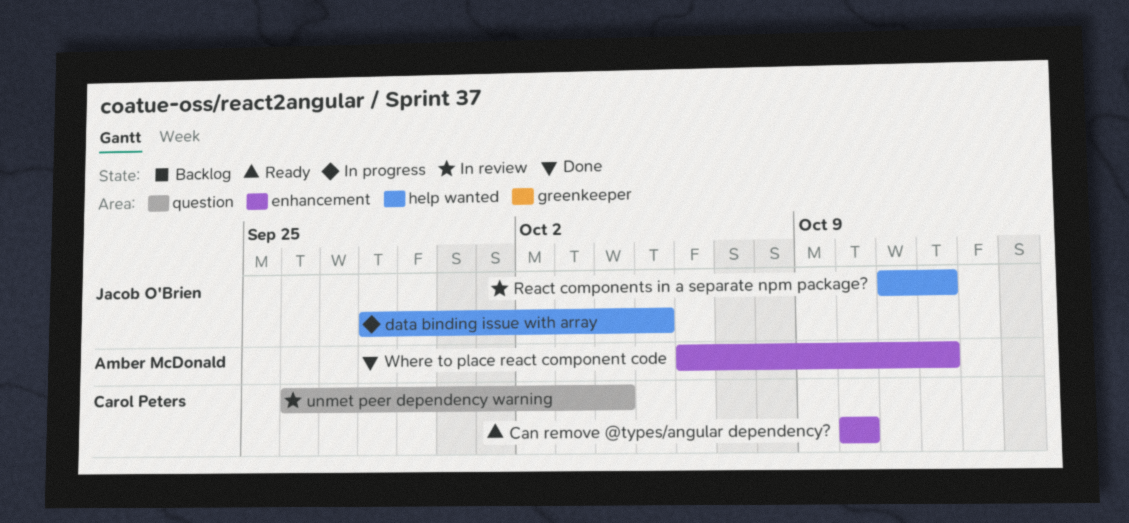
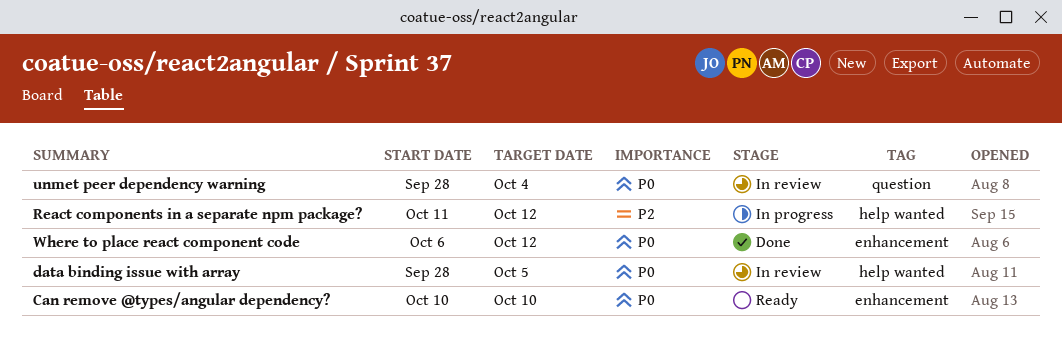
data binding issue with array, status: In progress -> In review
React components in a separate npm package?, status: In review -> In progress
unmet peer dependency warning, start: Sep 26 -> Sep 28

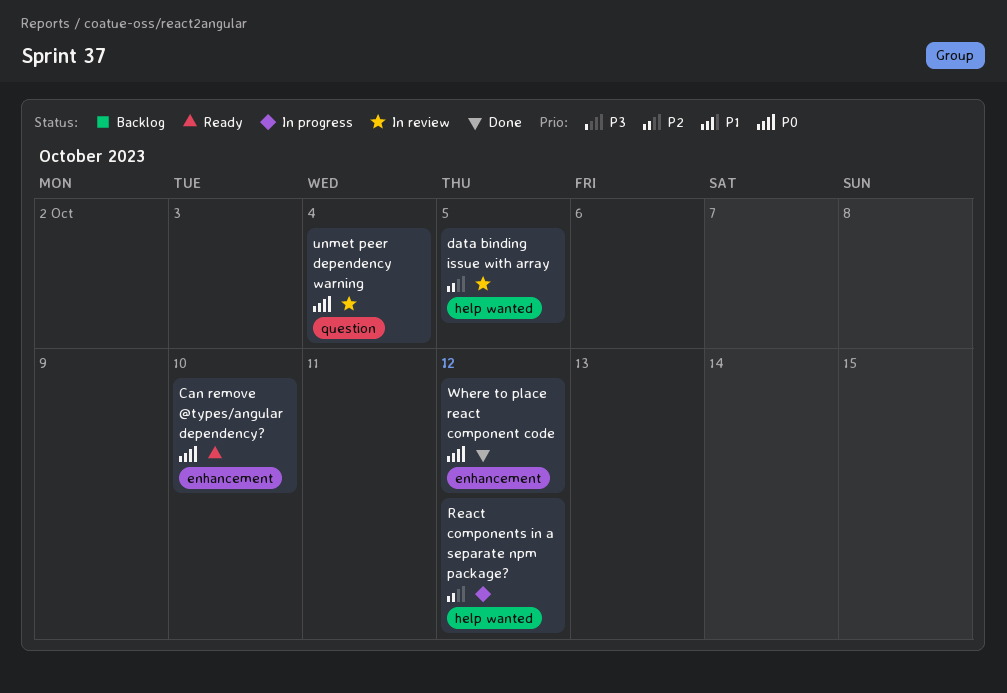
data binding issue with array, priority: P0 -> P2

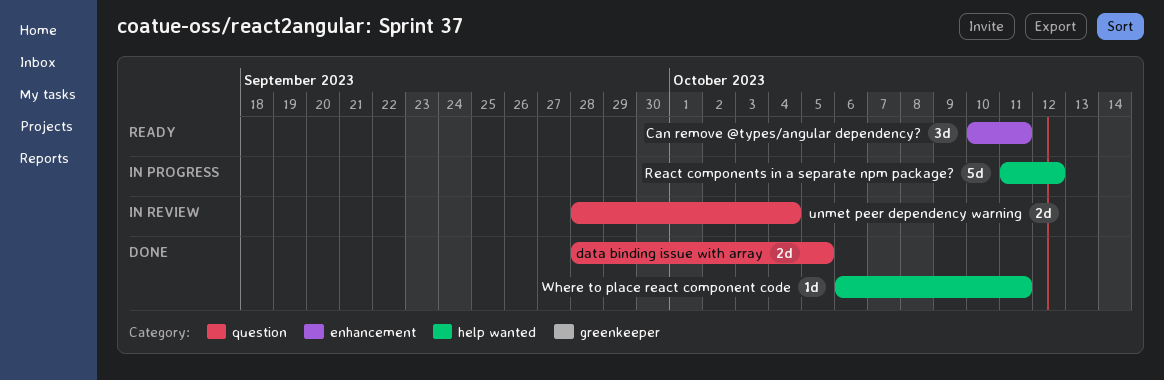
Can remove @types/angular dependency?, due: Oct 10 -> Oct 11
data binding issue with array, status: In review -> Done
data binding issue with array, label: help wanted -> question
Where to place react component code, label: enhancement -> help wanted
Where to place react component code, due: Oct 12 -> Oct 11

